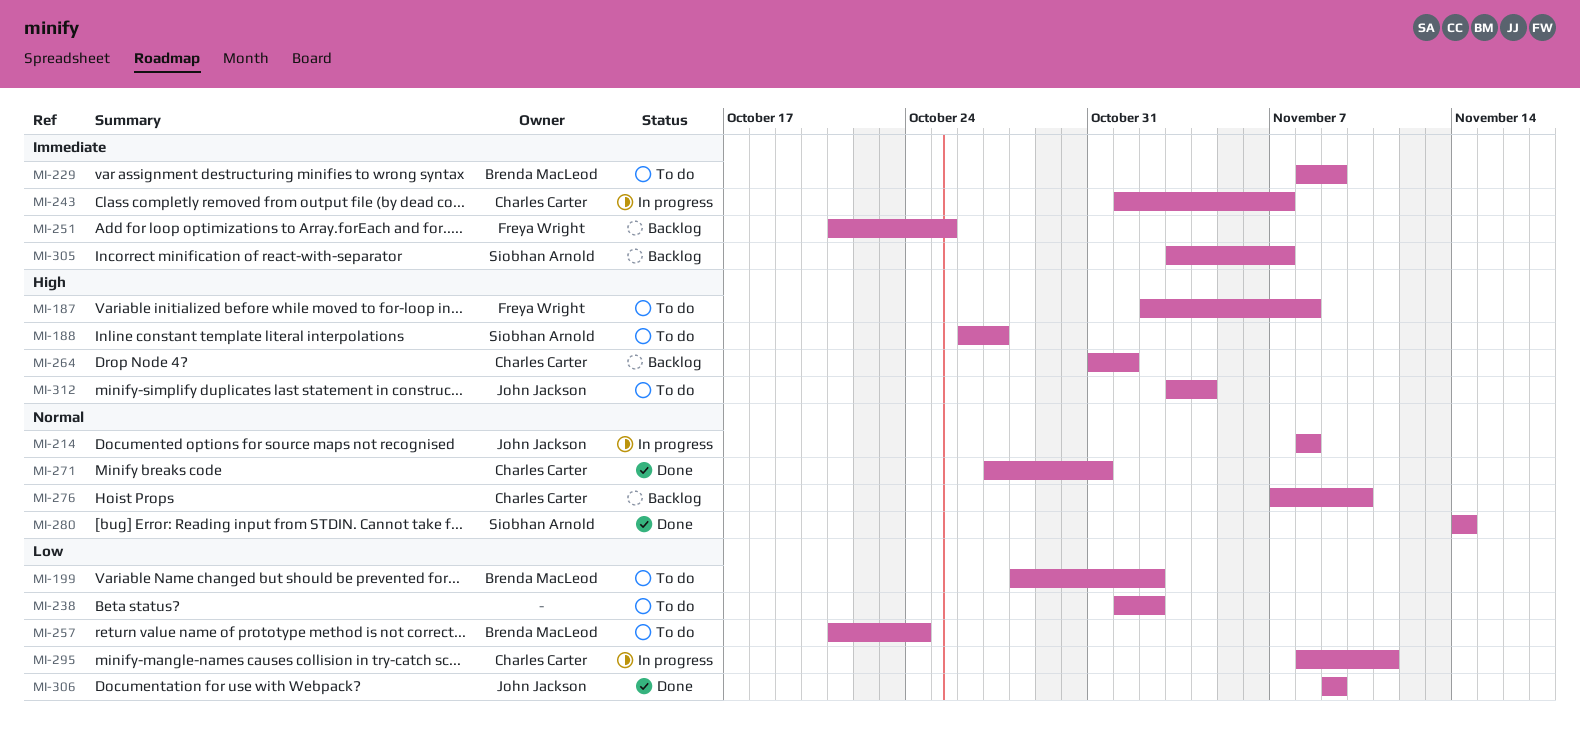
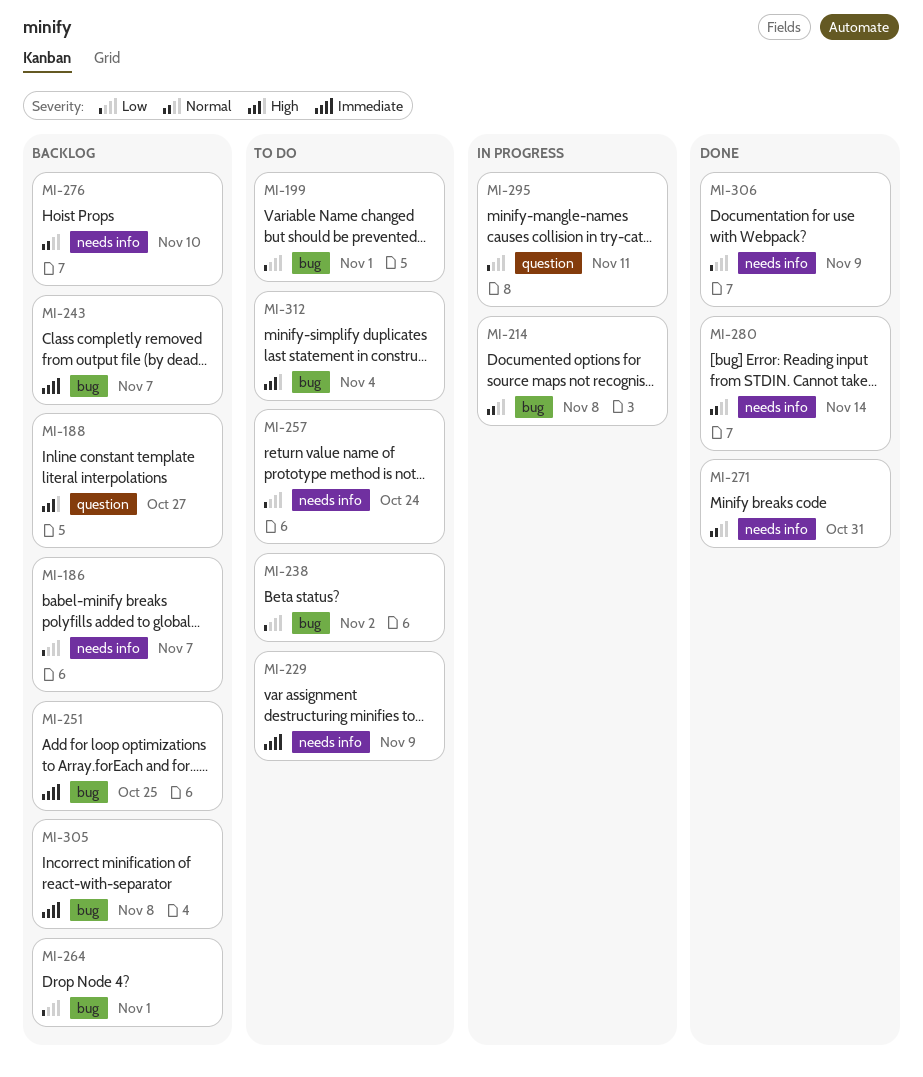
MI-186: none -> present
MI-187: present -> none
MI-188, status: To do -> Backlog
MI-199, due: Nov 2 -> Nov 1
MI-243, status: In progress -> Backlog
MI-264, priority: High -> Low
MI-305, due: Nov 7 -> Nov 8

